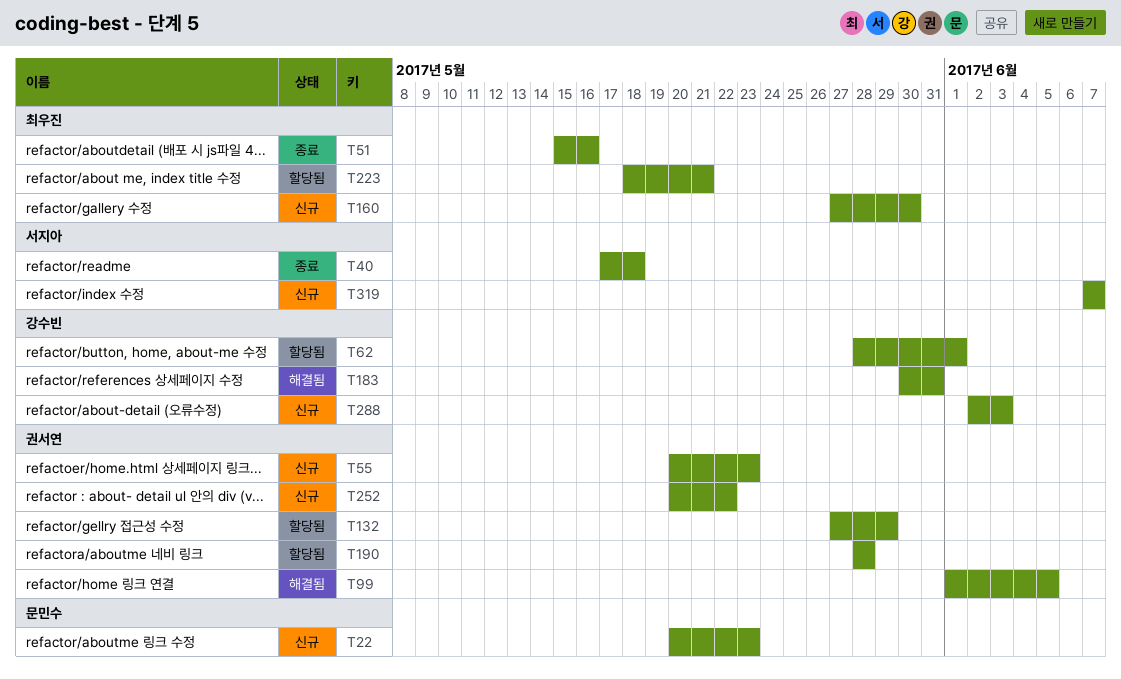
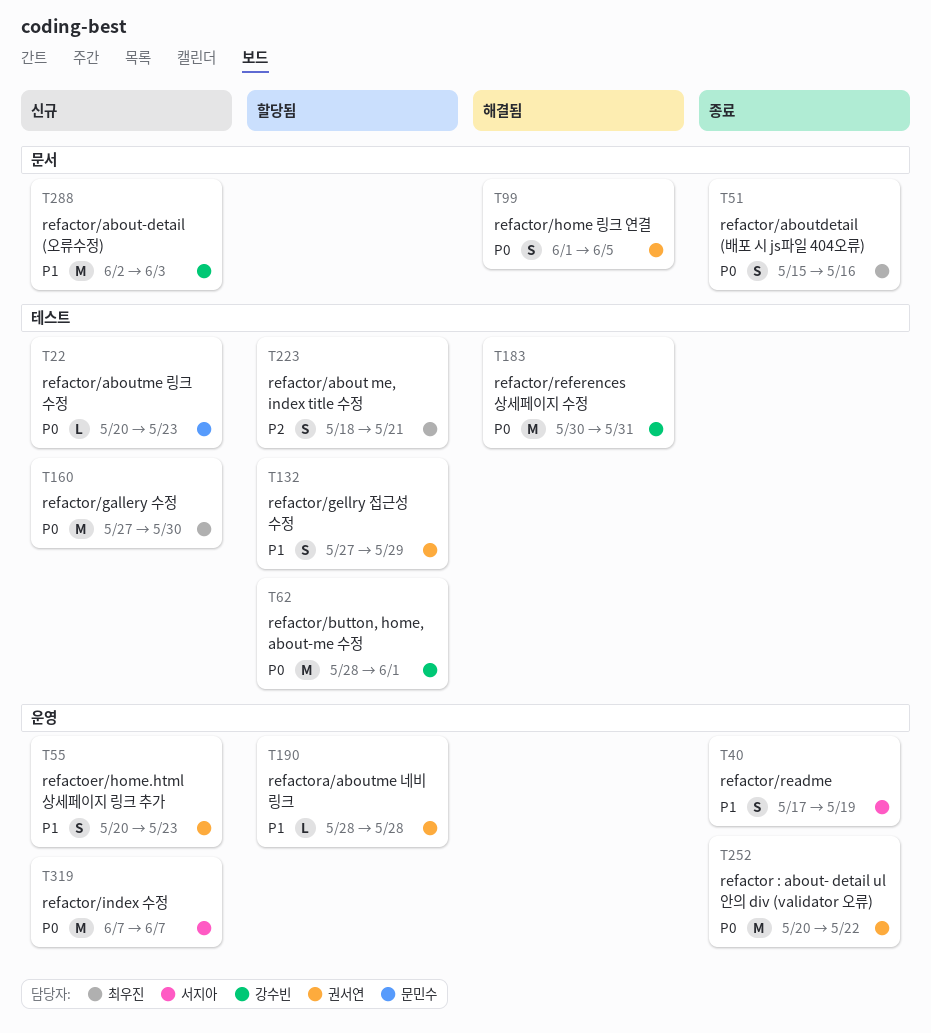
T40, due: May 18 -> May 19
T252, status: 신규 -> 종료

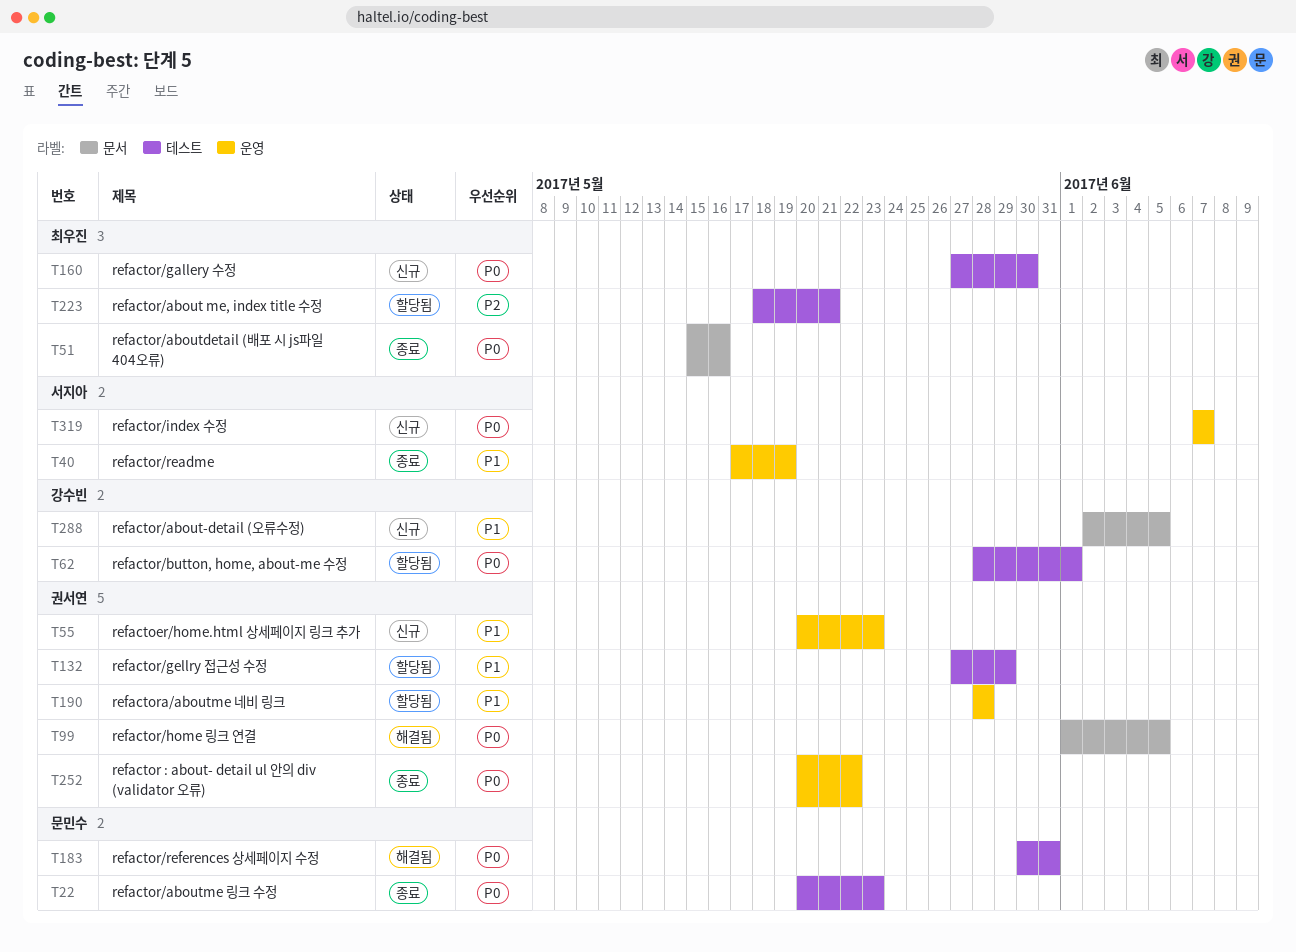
T22, status: 신규 -> 종료
T183, owner: 강수빈 -> 문민수
T288, due: Jun 3 -> Jun 5

